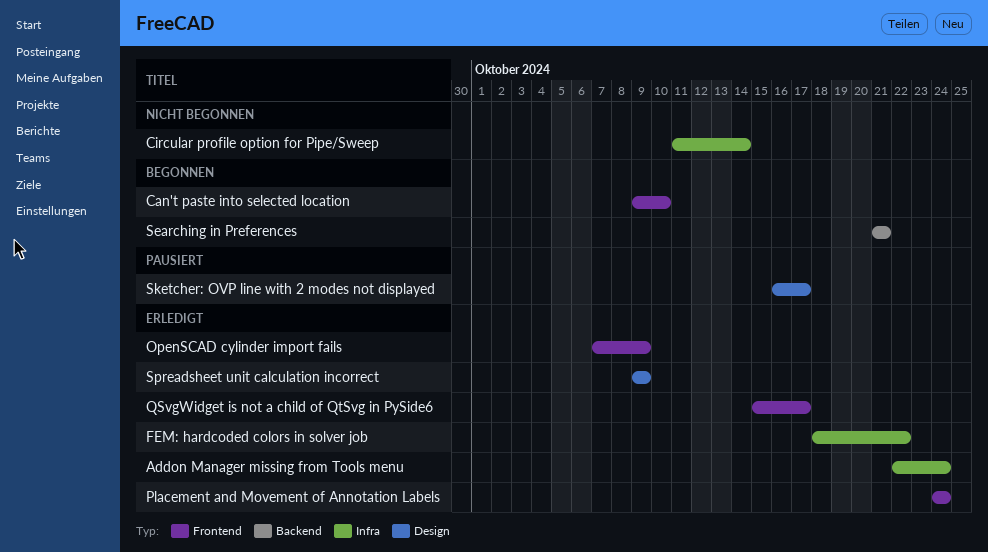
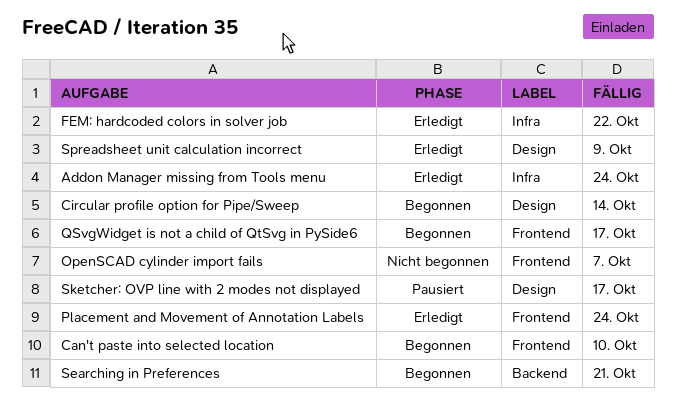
Circular profile option for Pipe/Sweep, status: Nicht begonnen -> Begonnen
Circular profile option for Pipe/Sweep, label: Infra -> Design
OpenSCAD cylinder import fails, status: Erledigt -> Nicht begonnen
OpenSCAD cylinder import fails, due: Oct 9 -> Oct 7
QSvgWidget is not a child of QtSvg in PySide6, status: Erledigt -> Begonnen

